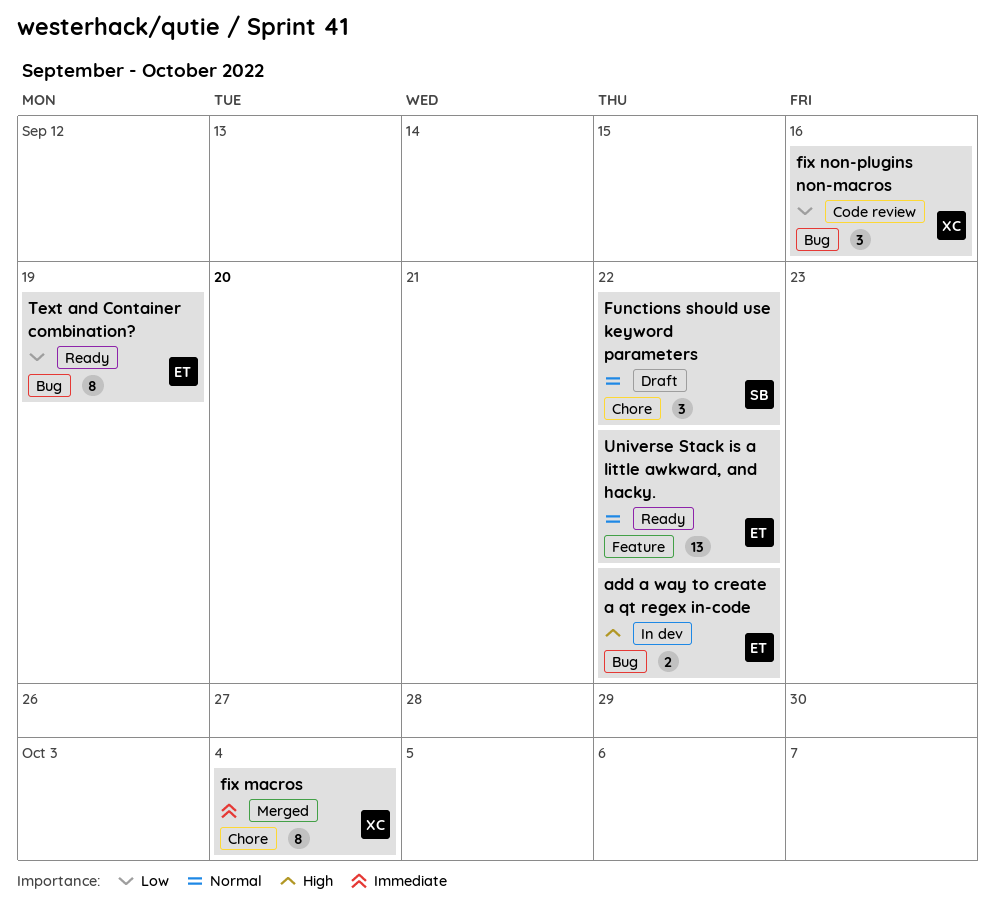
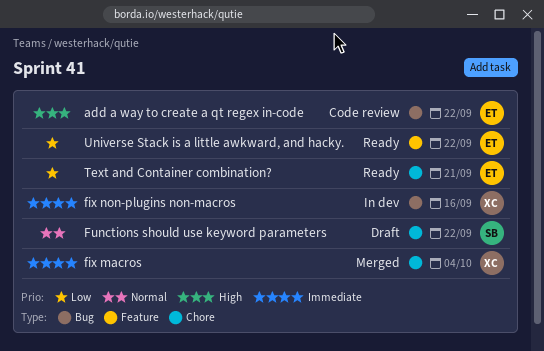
add a way to create a qt regex in-code, status: In dev -> Code review
fix non-plugins non-macros, status: Code review -> In dev
fix non-plugins non-macros, priority: Low -> Immediate
Text and Container combination?, label: Bug -> Chore
Text and Container combination?, due: Sep 19 -> Sep 21
Universe Stack is a little awkward, and hacky., priority: Normal -> Low

